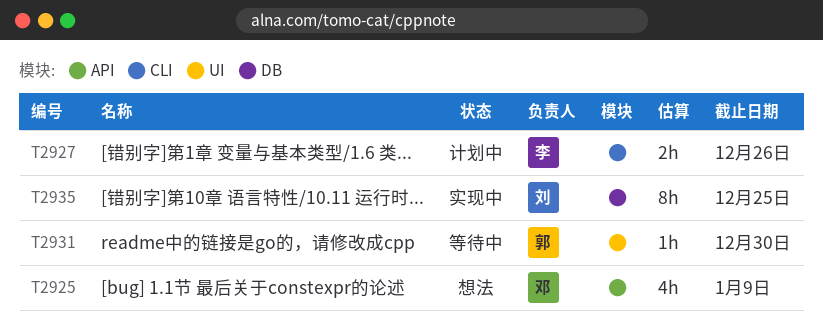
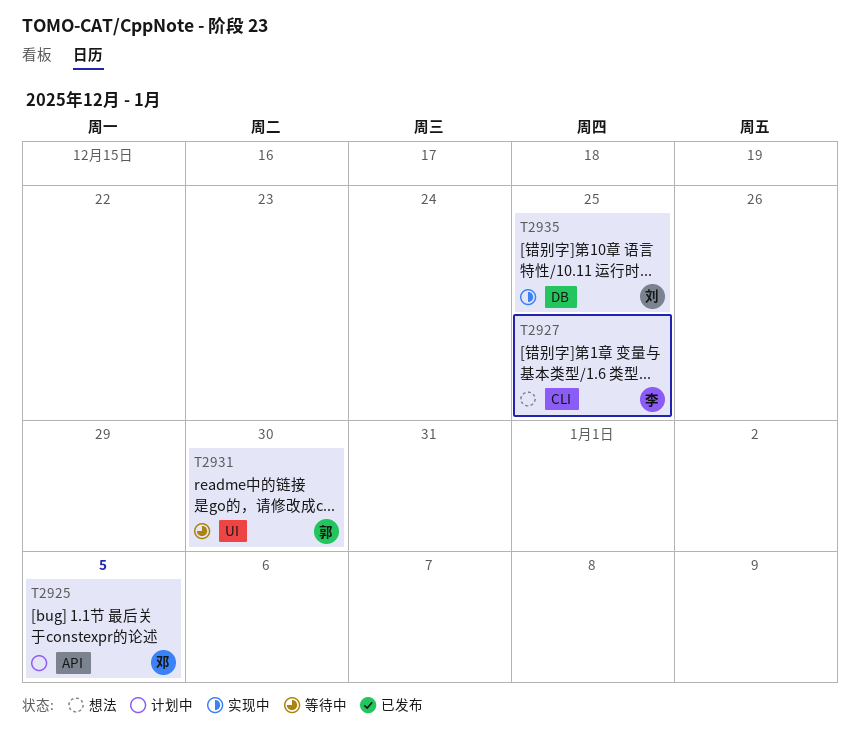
T2925, status: 想法 -> 计划中
T2925, due: Jan 9 -> Jan 5
T2927, status: 计划中 -> 想法
T2927, due: Dec 26 -> Dec 25

